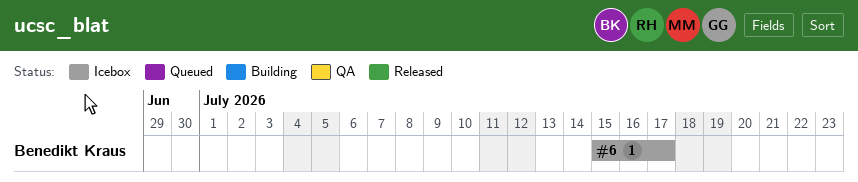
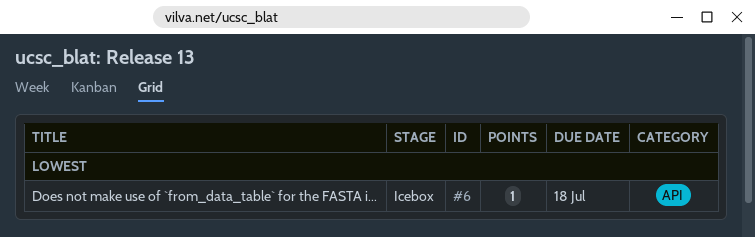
#6, due: Jul 17 -> Jul 18

